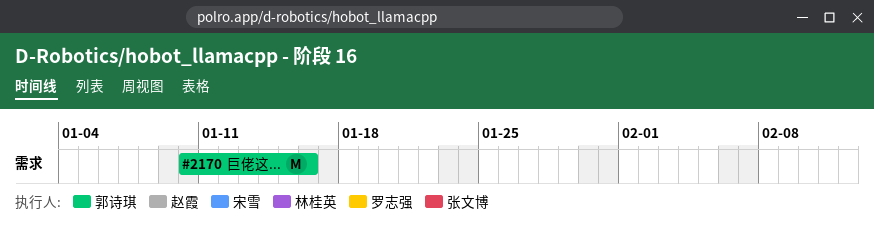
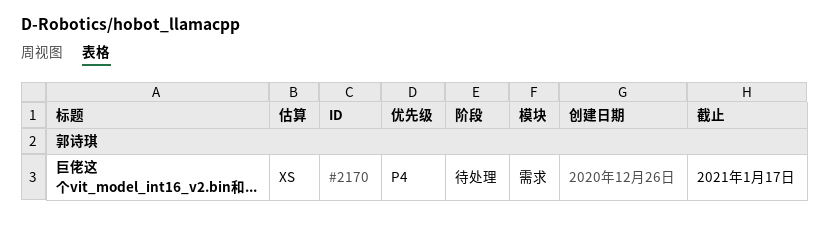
#2170, estimate: M -> XS
#2170, due: Jan 16 -> Jan 17

